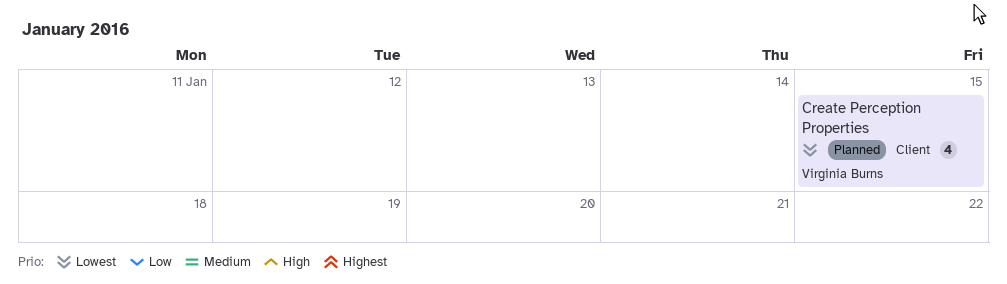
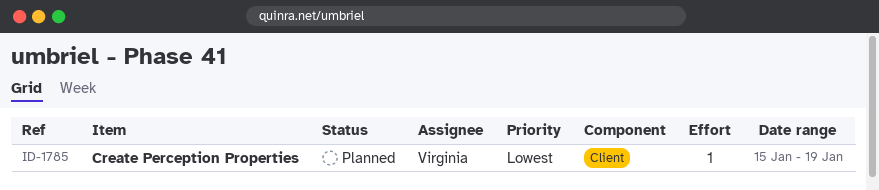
Create Perception Properties, estimate: 4 -> 1
Create Perception Properties, due: Jan 15 -> Jan 19

